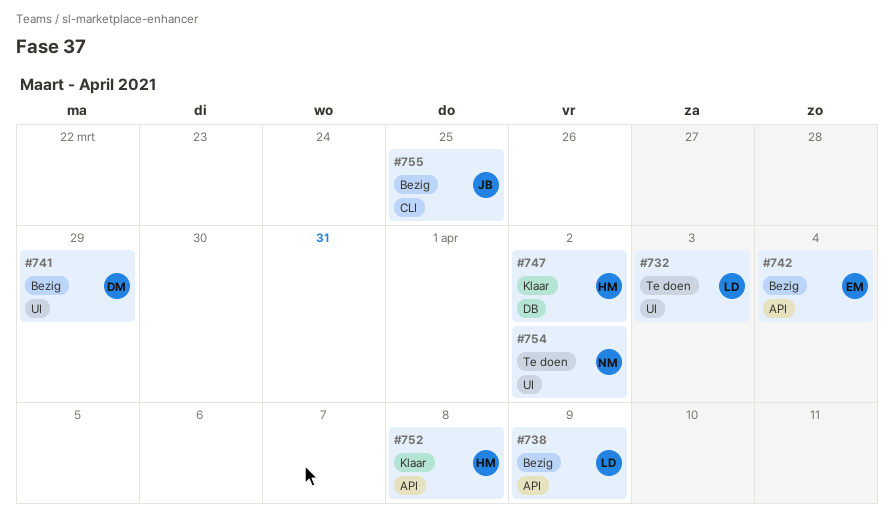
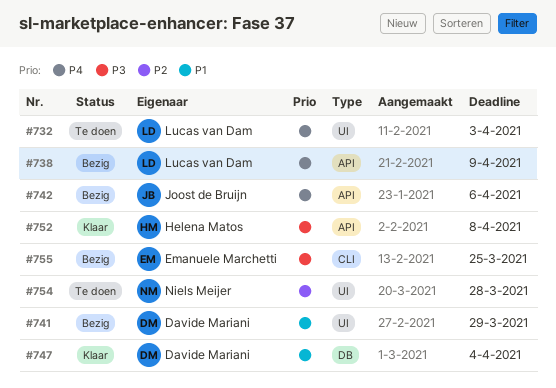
#742, owner: Emanuele Marchetti -> Joost de Bruijn
#742, due: Apr 4 -> Apr 6
#747, owner: Helena Matos -> Davide Mariani
#747, due: Apr 2 -> Apr 4
#754, due: Apr 2 -> Mar 28
#755, owner: Joost de Bruijn -> Emanuele Marchetti

